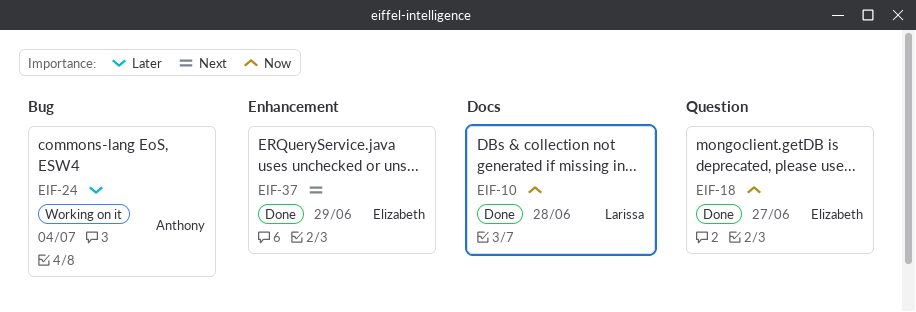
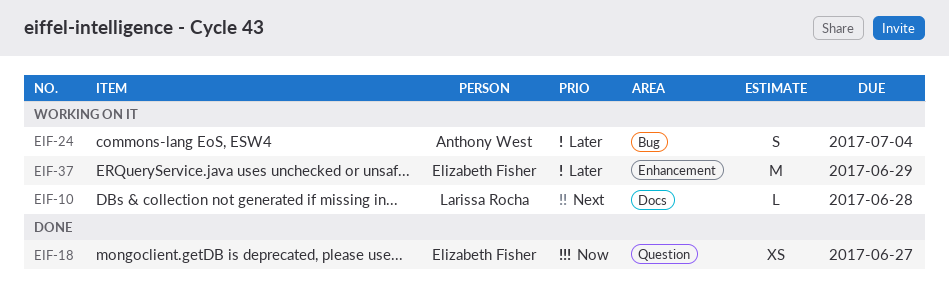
EIF-10, status: Done -> Working on it
EIF-10, priority: Now -> Next
EIF-37, status: Done -> Working on it
EIF-37, priority: Next -> Later

